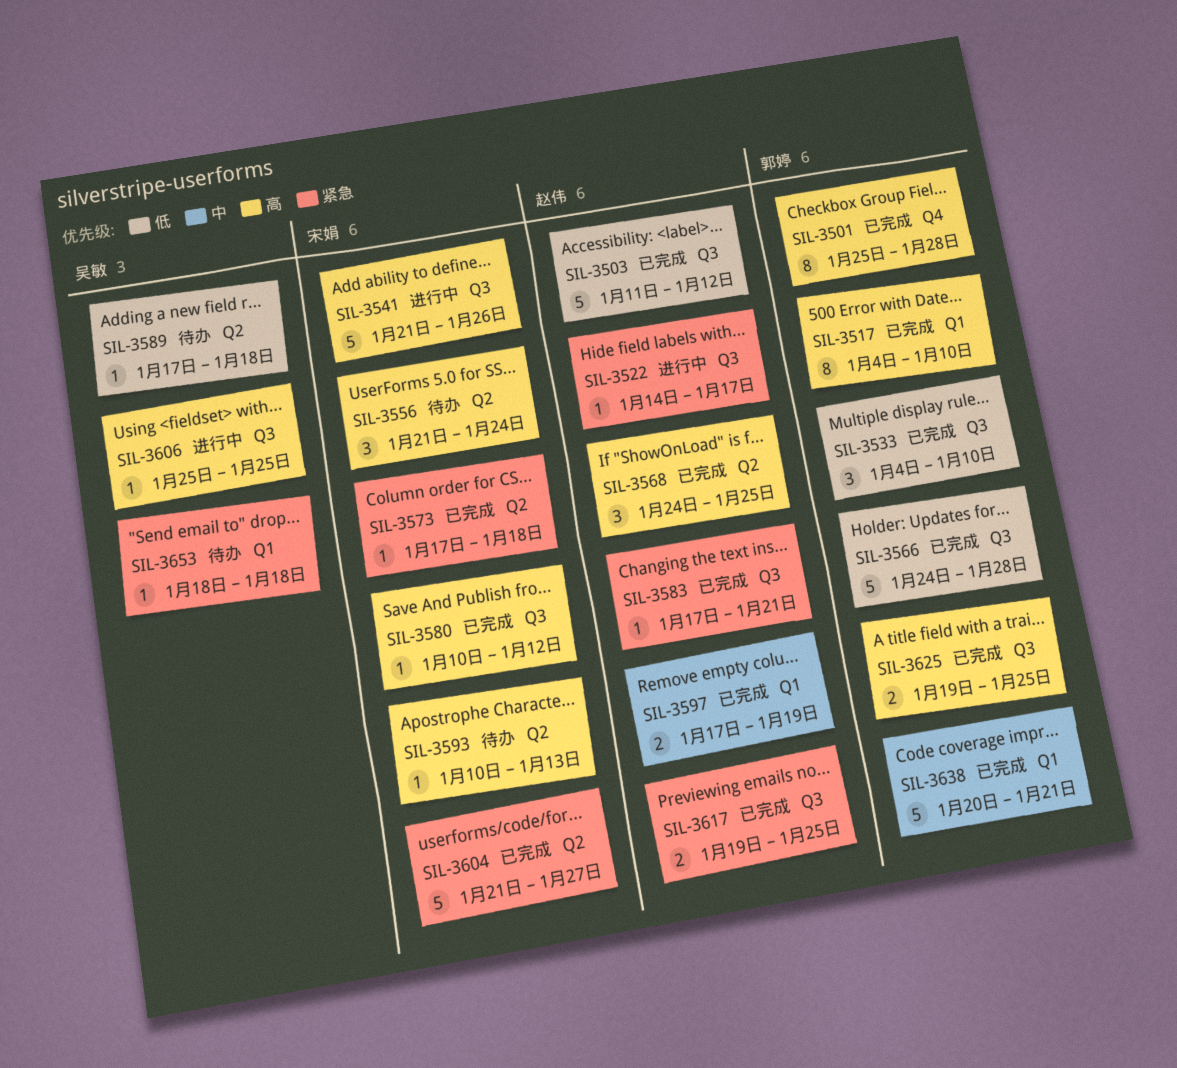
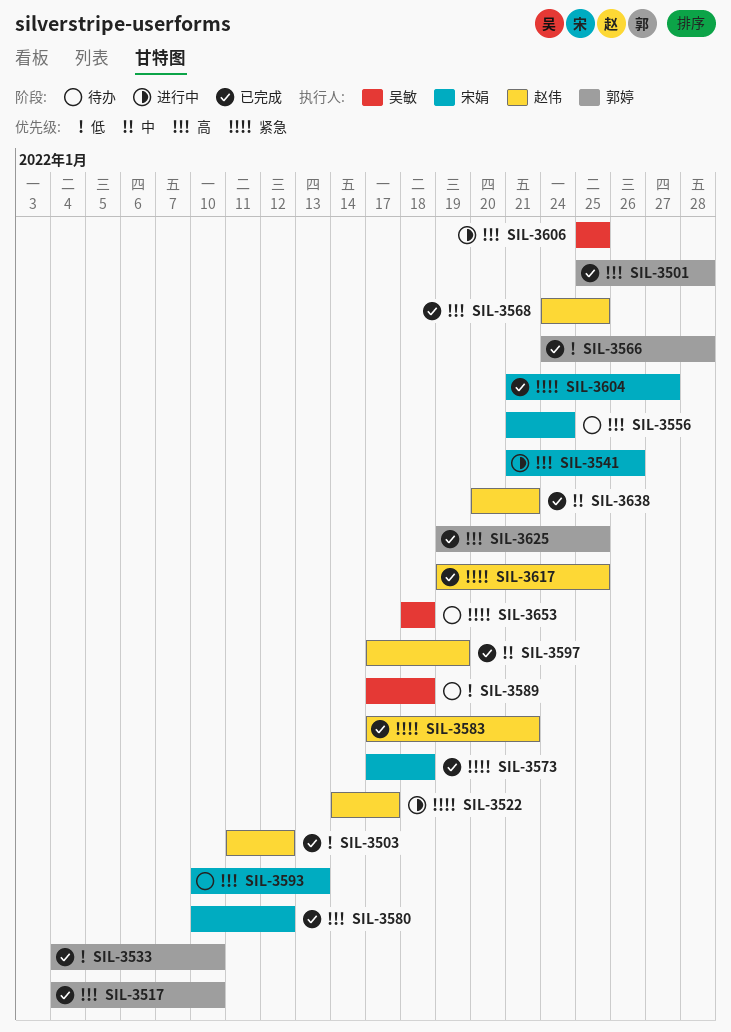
SIL-3638, owner: 郭婷 -> 赵伟

